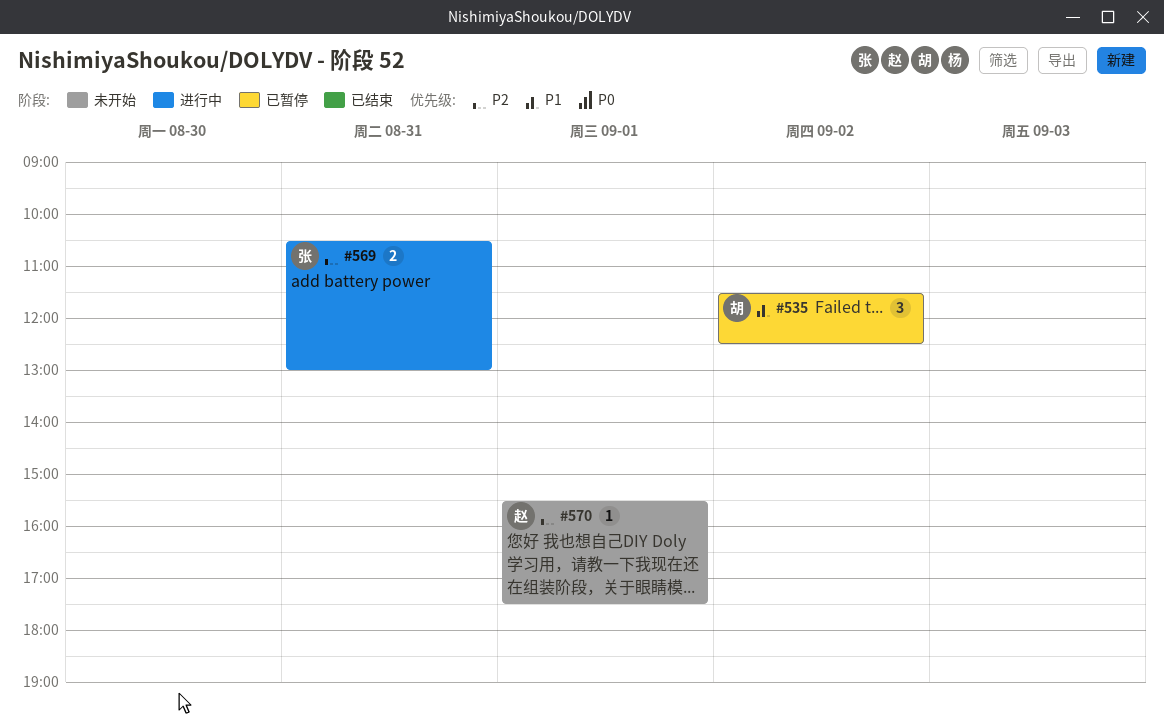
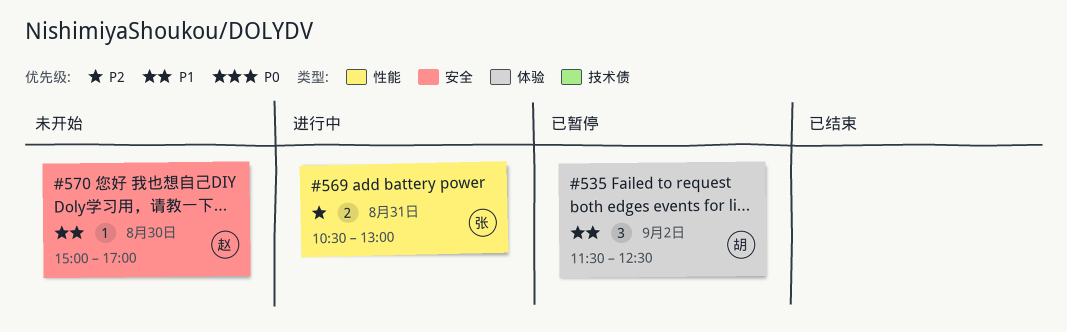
#570, priority: P2 -> P1
#570, day: Sep 1 -> Aug 30
#570, begins: 15:30 -> 15:00
#570, ends: 17:30 -> 17:00

